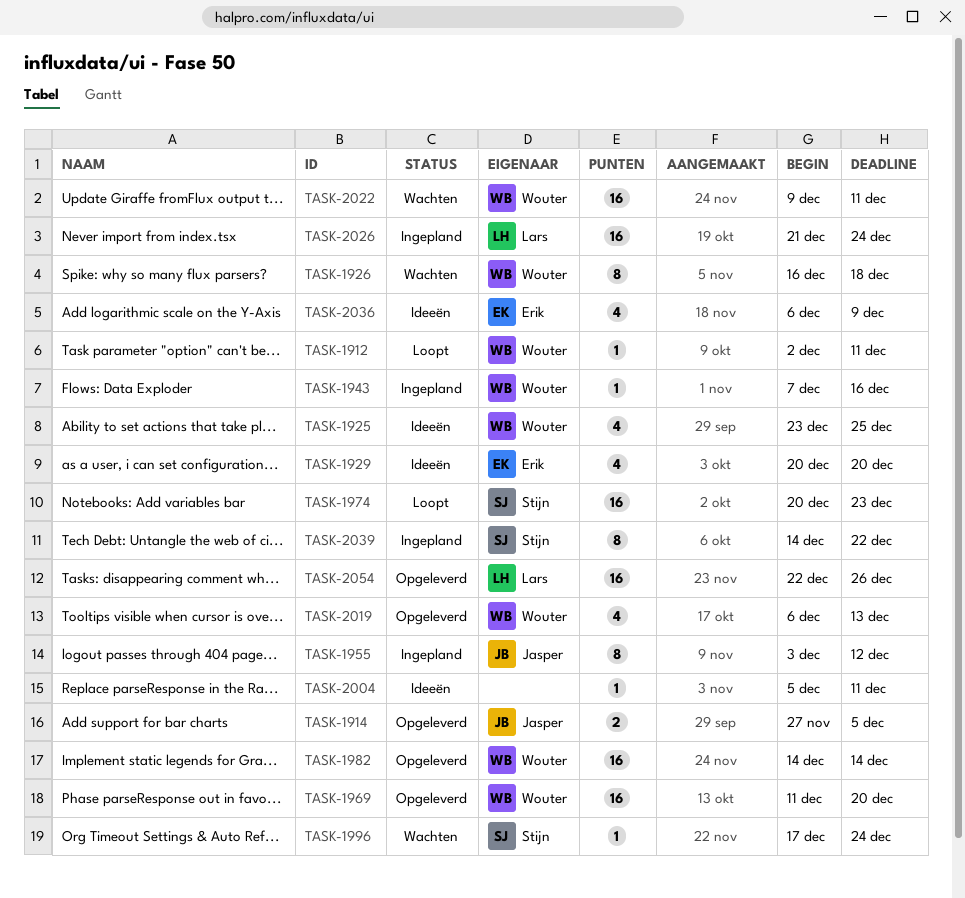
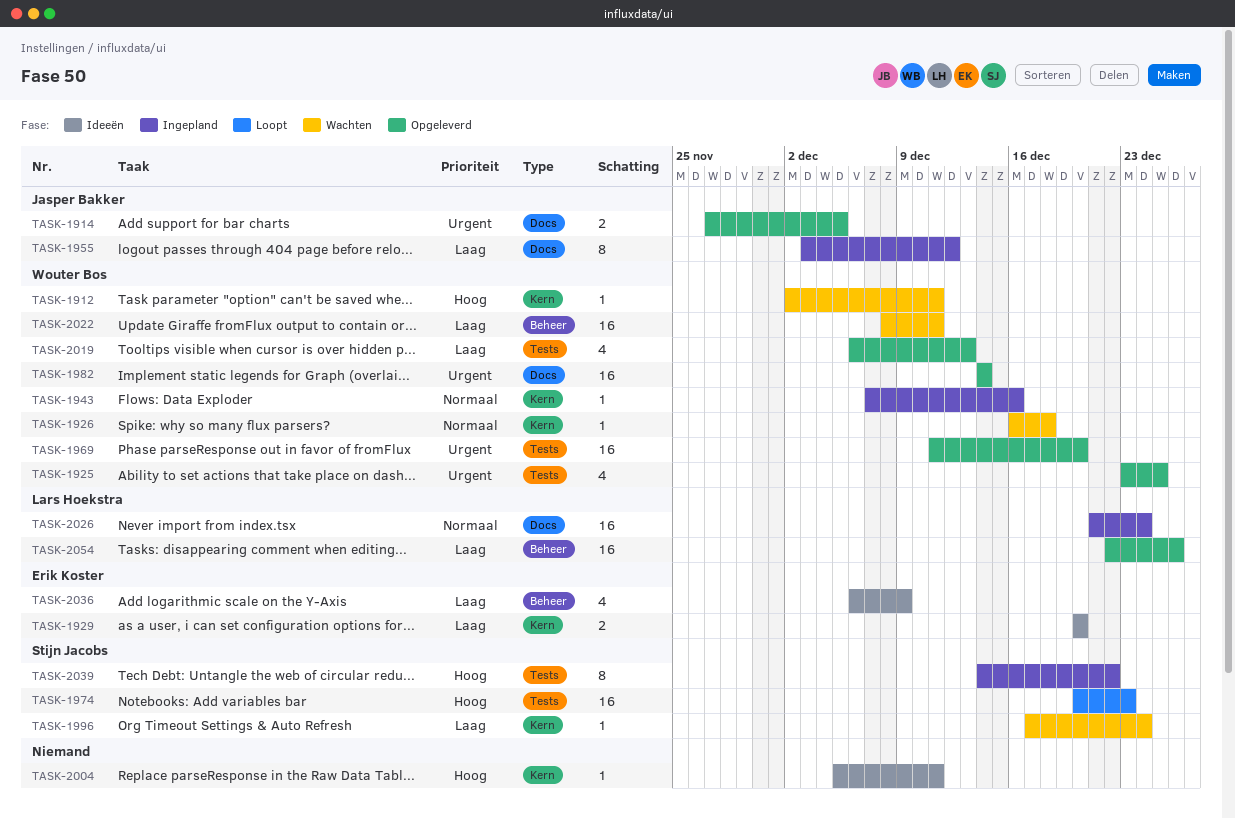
TASK-1912, status: Loopt -> Wachten
TASK-1925, status: Ideeën -> Opgeleverd
TASK-1926, estimate: 8 -> 1
TASK-1929, estimate: 4 -> 2
TASK-2022, start: Dec 9 -> Dec 8

